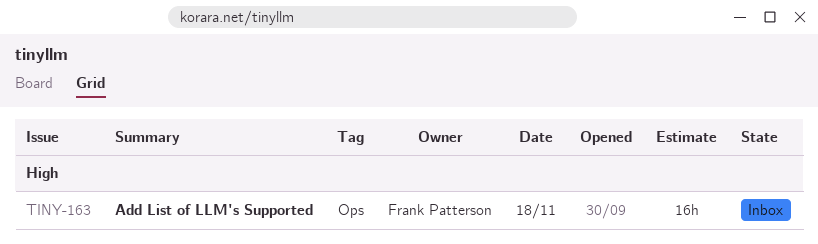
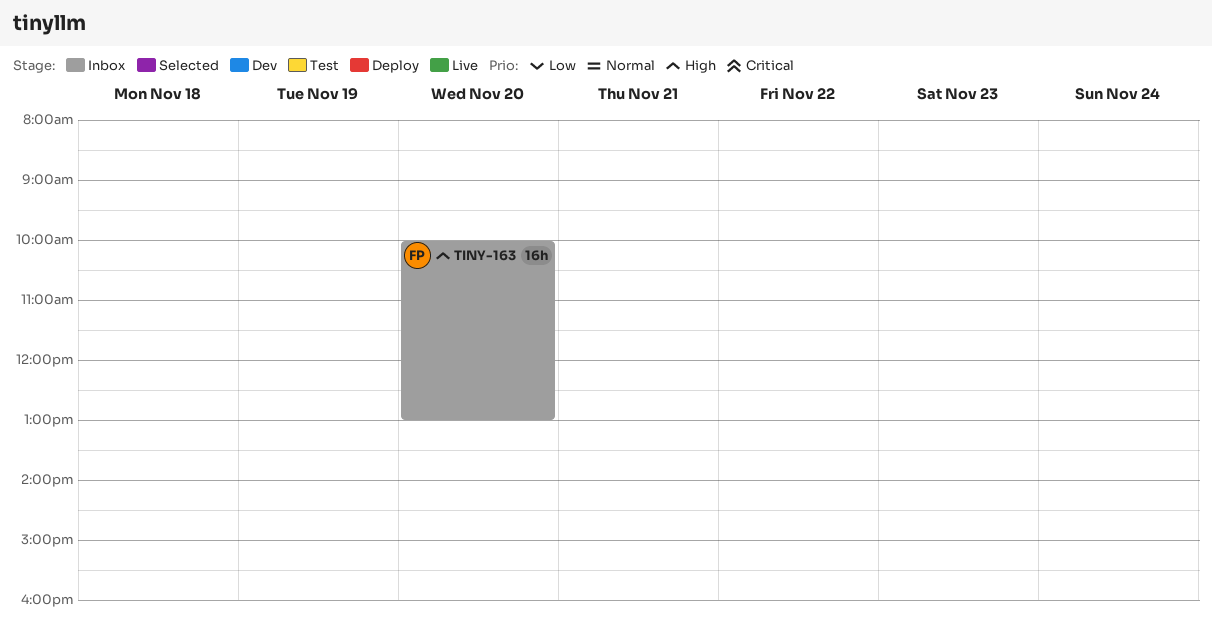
TINY-163, day: Nov 18 -> Nov 20

